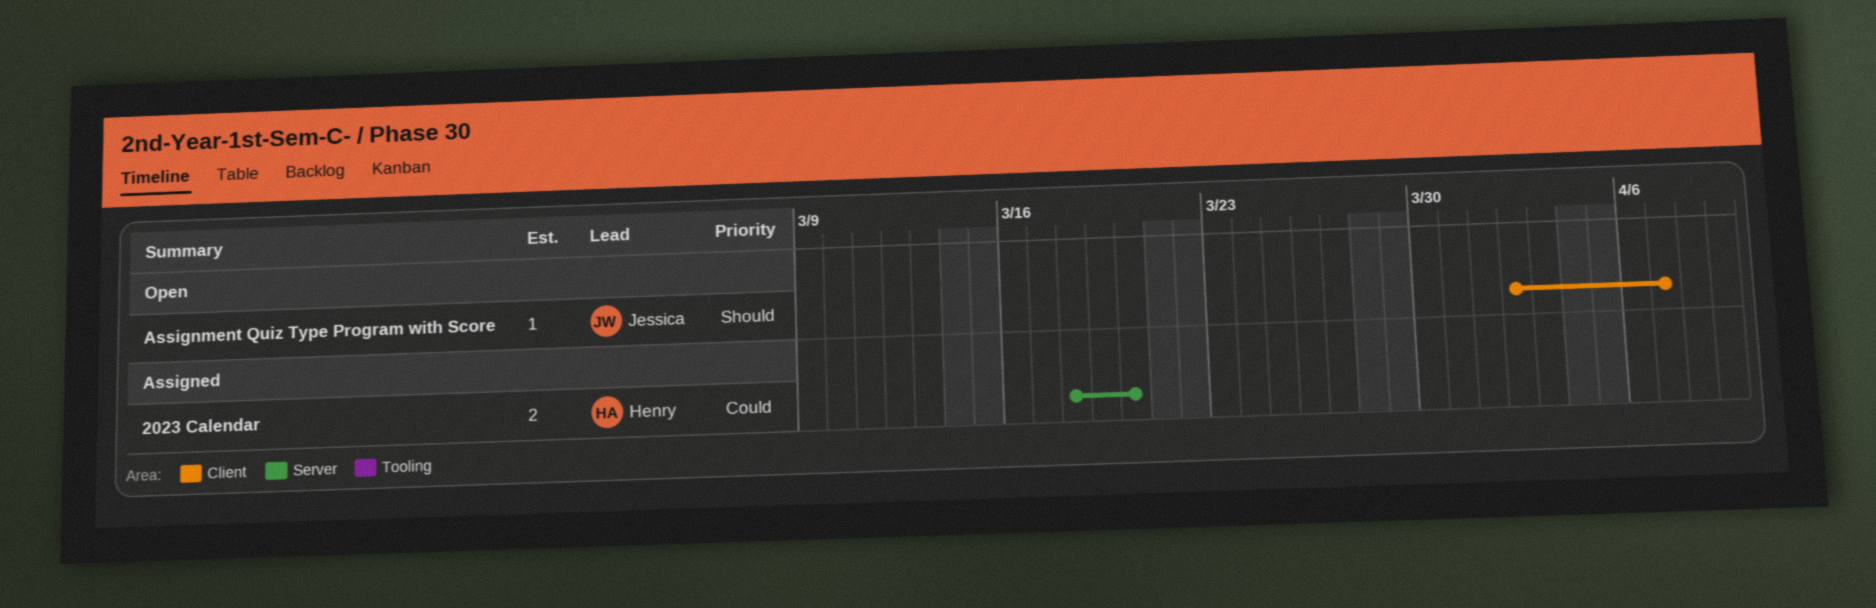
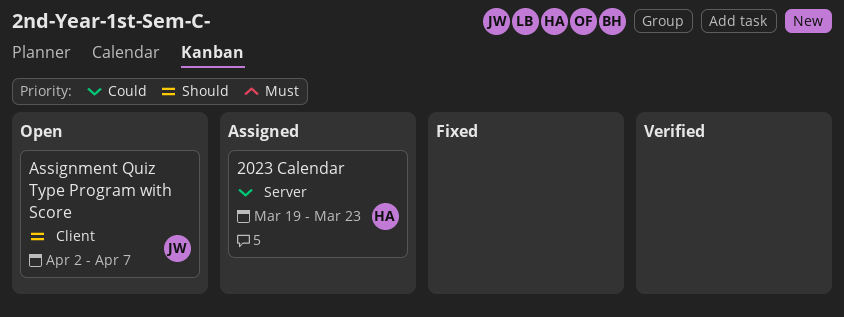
2023 Calendar, start: Mar 18 -> Mar 19
2023 Calendar, due: Mar 20 -> Mar 23

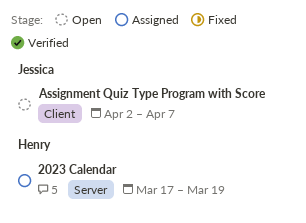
2023 Calendar, start: Mar 19 -> Mar 17
2023 Calendar, due: Mar 23 -> Mar 19

